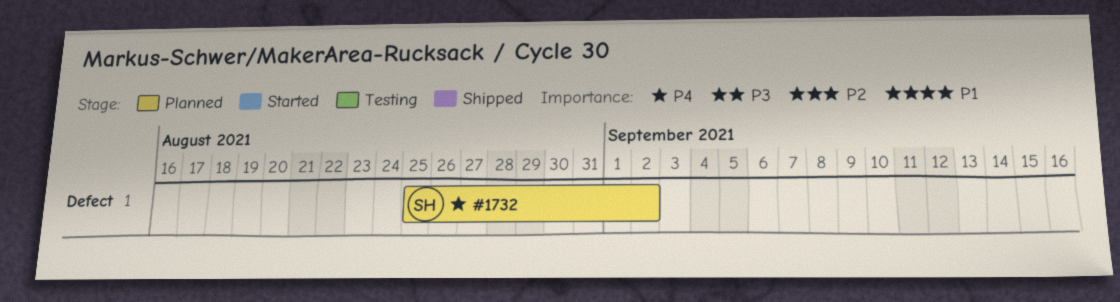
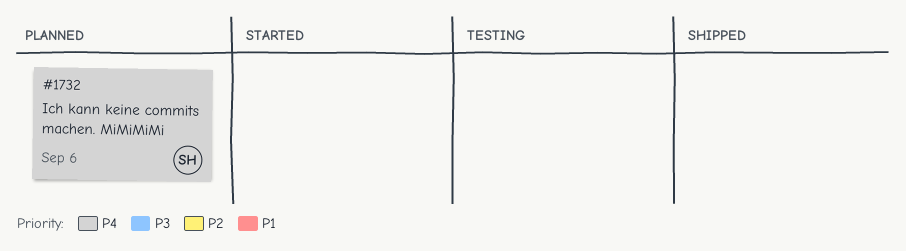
#1732, due: Sep 2 -> Sep 6

